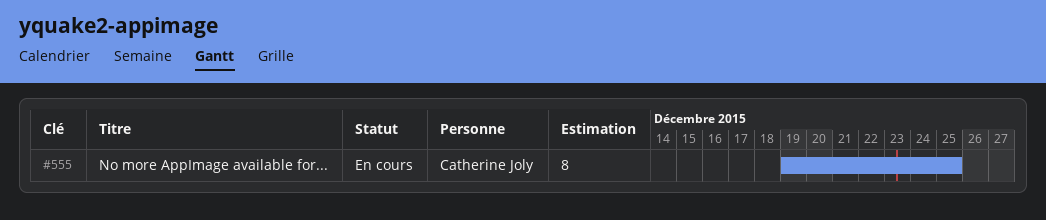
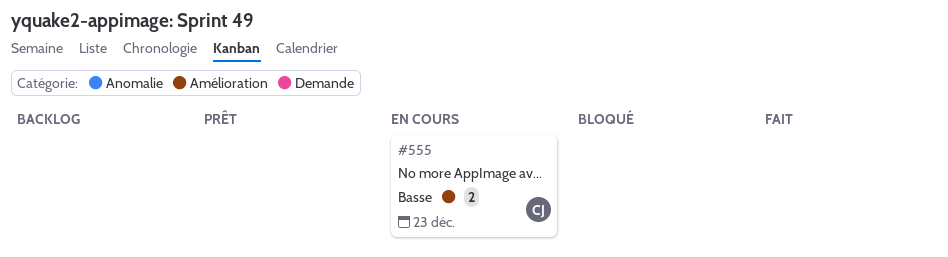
#555, estimate: 8 -> 2
#555, due: Dec 25 -> Dec 23

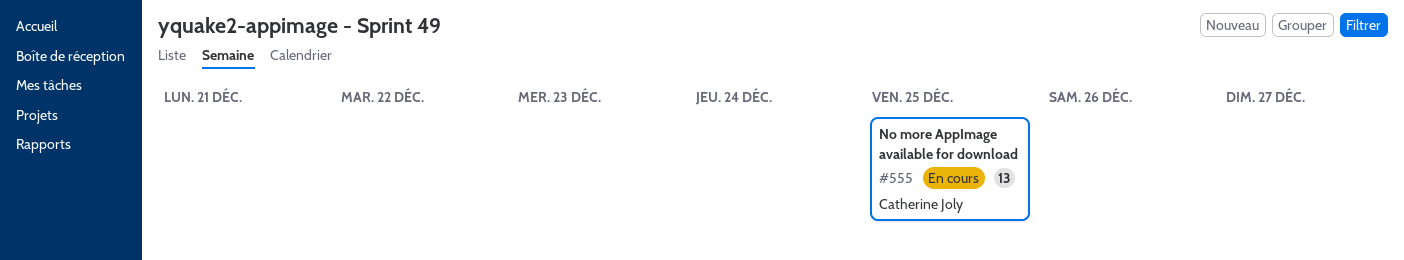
#555, estimate: 2 -> 13
#555, due: Dec 23 -> Dec 25

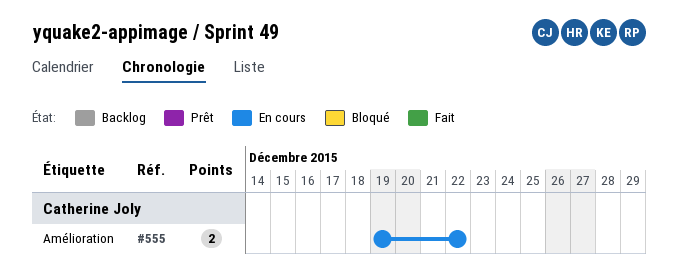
#555, estimate: 13 -> 2
#555, due: Dec 25 -> Dec 22

